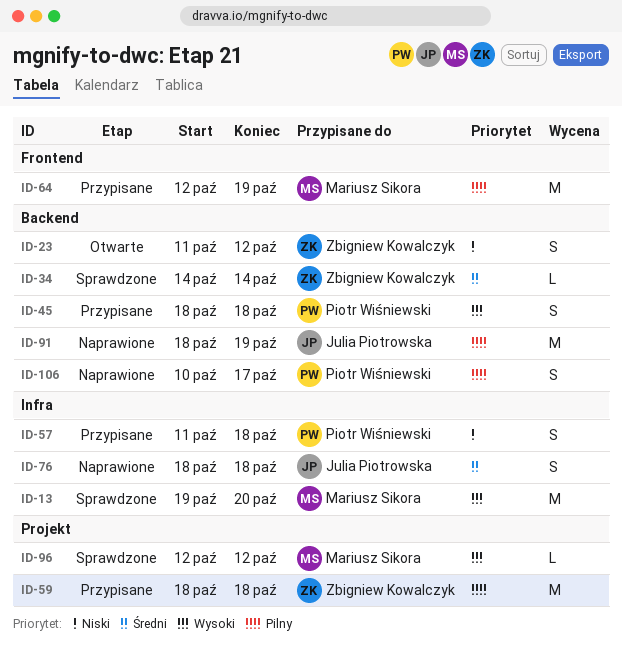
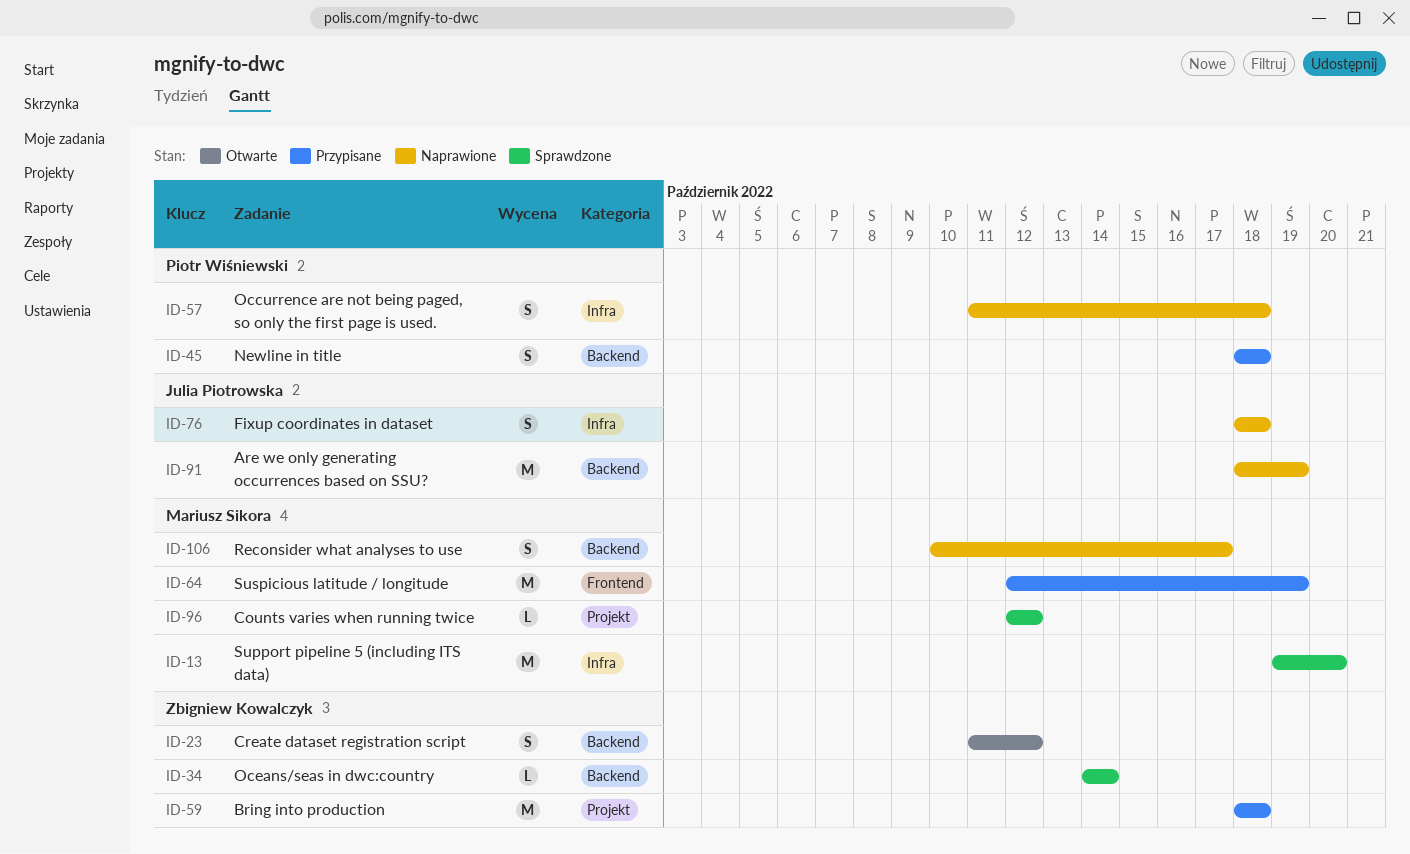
ID-57, status: Przypisane -> Naprawione
ID-106, owner: Piotr Wiśniewski -> Mariusz Sikora

